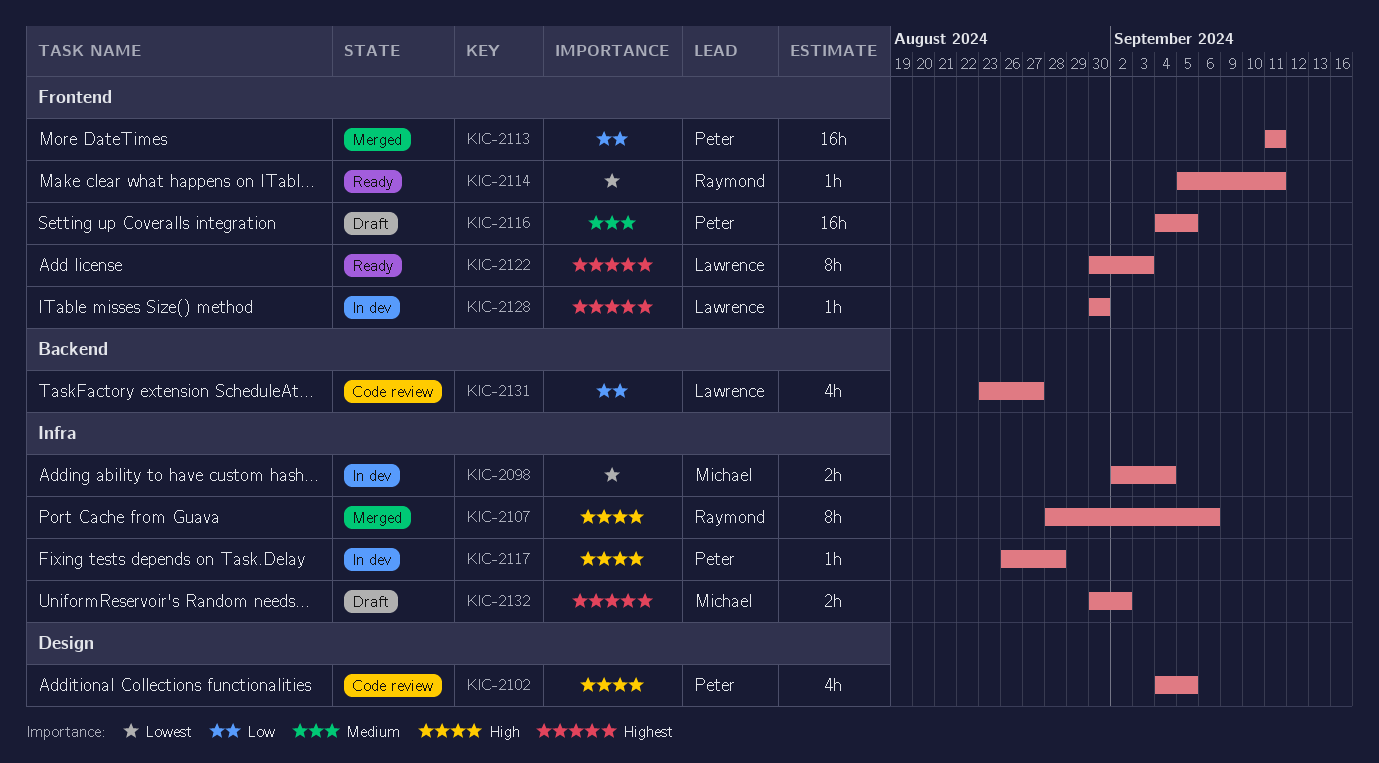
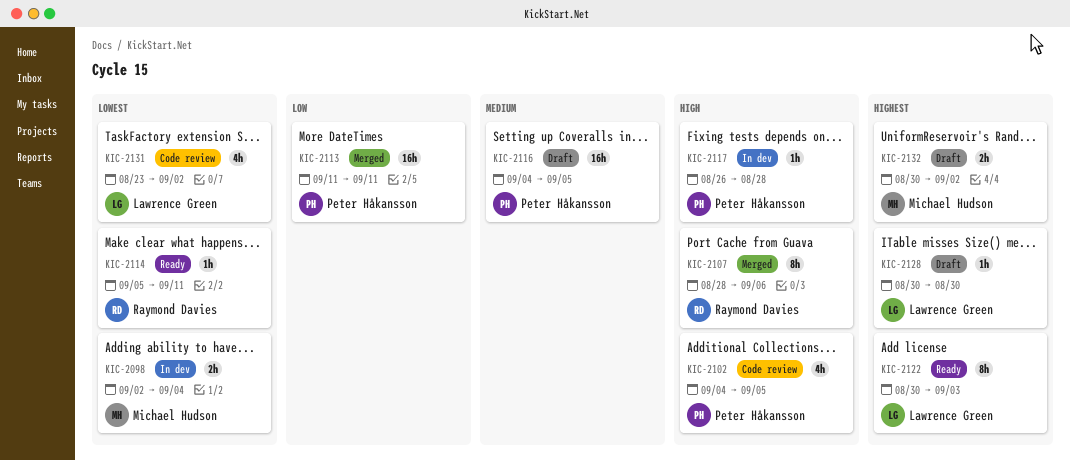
KIC-2128, status: In dev -> Draft
KIC-2131, priority: Low -> Lowest
KIC-2131, due: Aug 27 -> Sep 2

